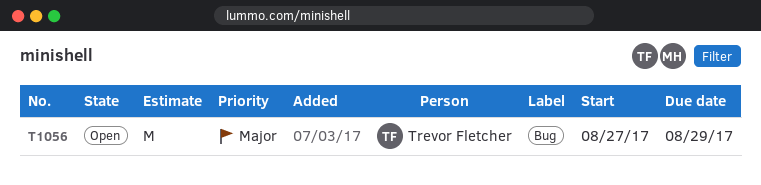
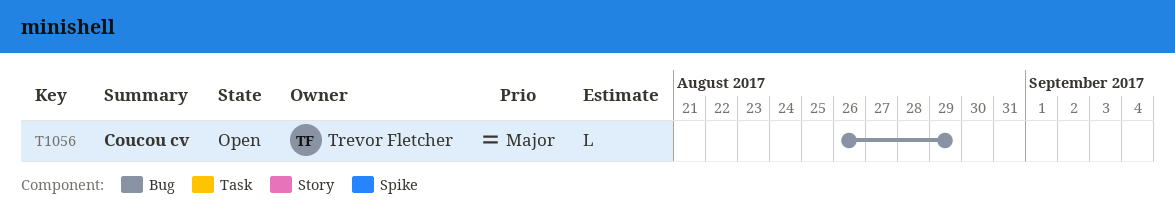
T1056, estimate: M -> L
T1056, start: Aug 27 -> Aug 26

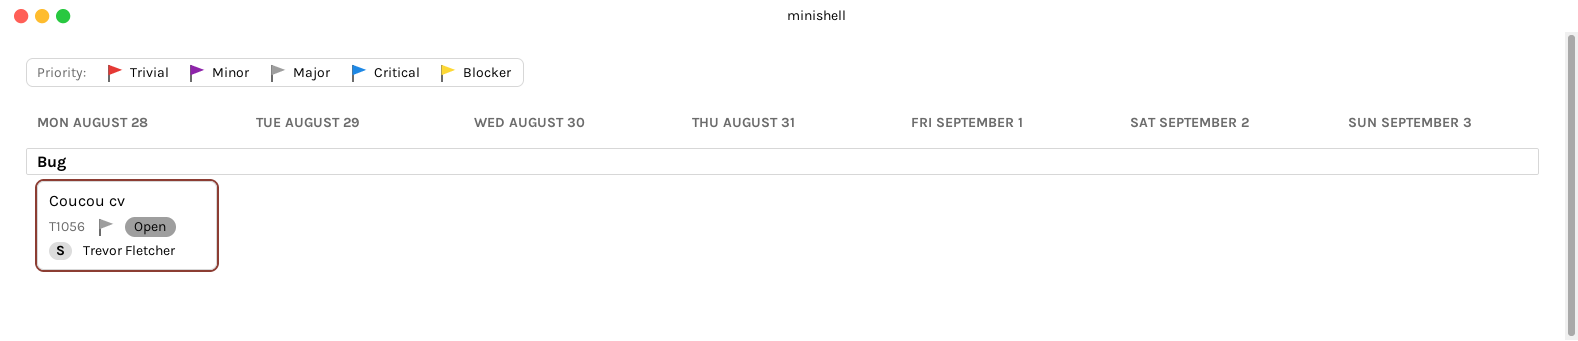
T1056, estimate: L -> S
T1056, due: Aug 29 -> Aug 28

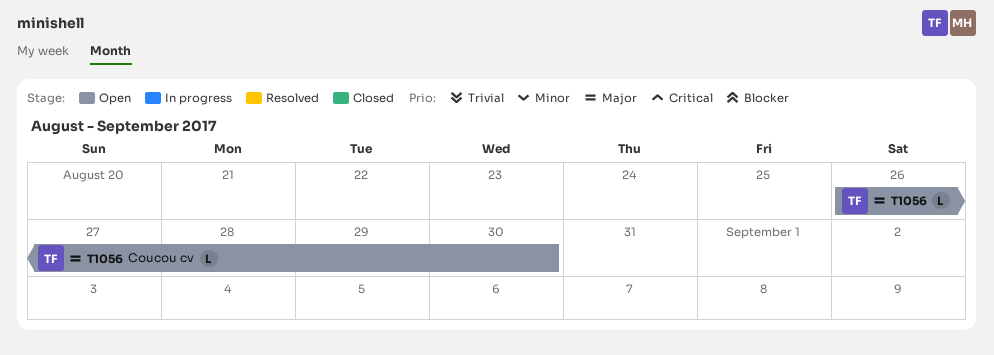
T1056, estimate: S -> L
T1056, due: Aug 28 -> Aug 30

